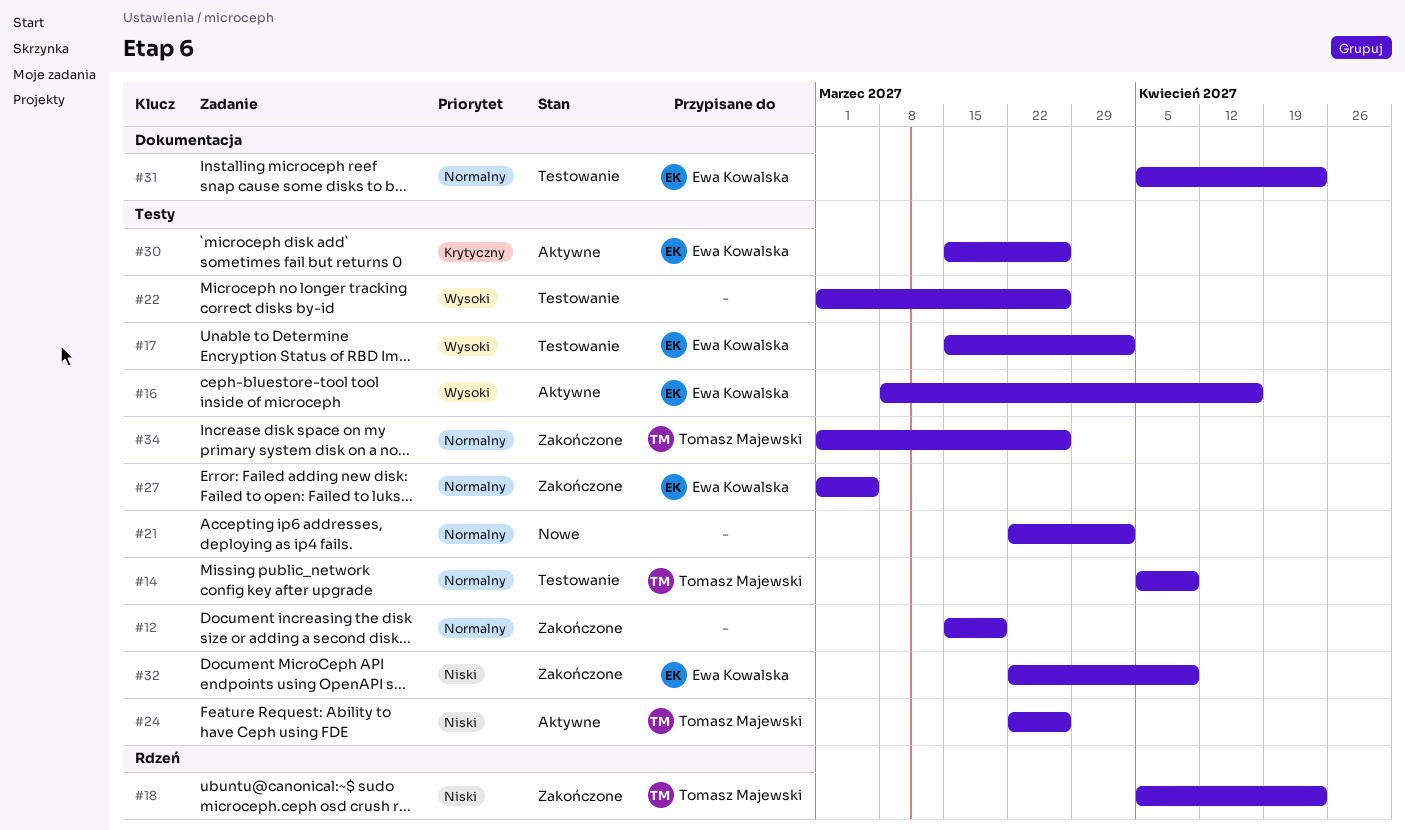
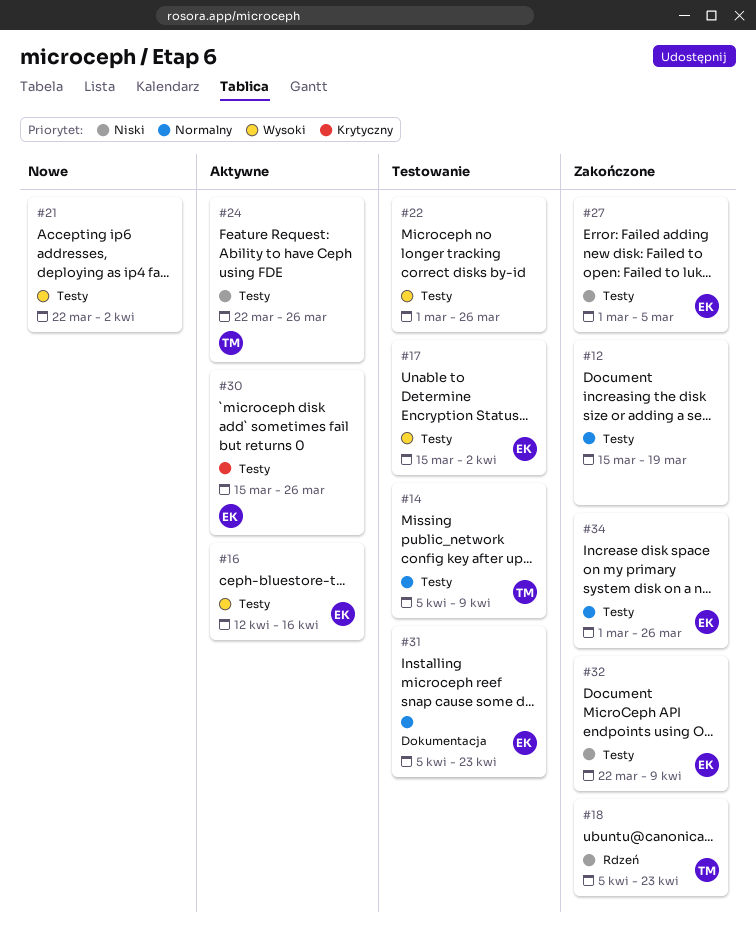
#16, start: Mar 8 -> Apr 12
#21, priority: Normalny -> Wysoki
#27, priority: Normalny -> Niski
#34, owner: Tomasz Majewski -> Ewa Kowalska

